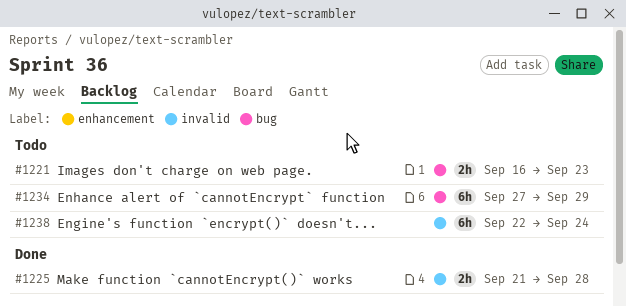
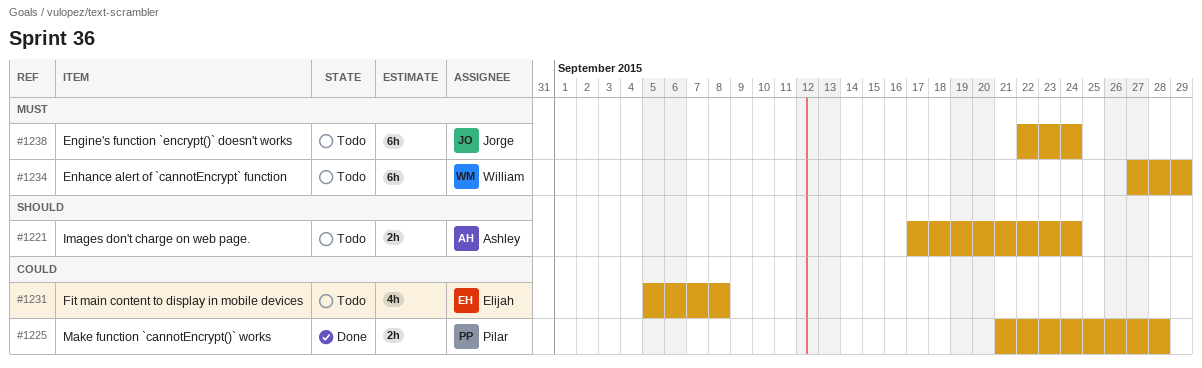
#1221, start: Sep 16 -> Sep 17
#1221, due: Sep 23 -> Sep 24
#1231: none -> present

